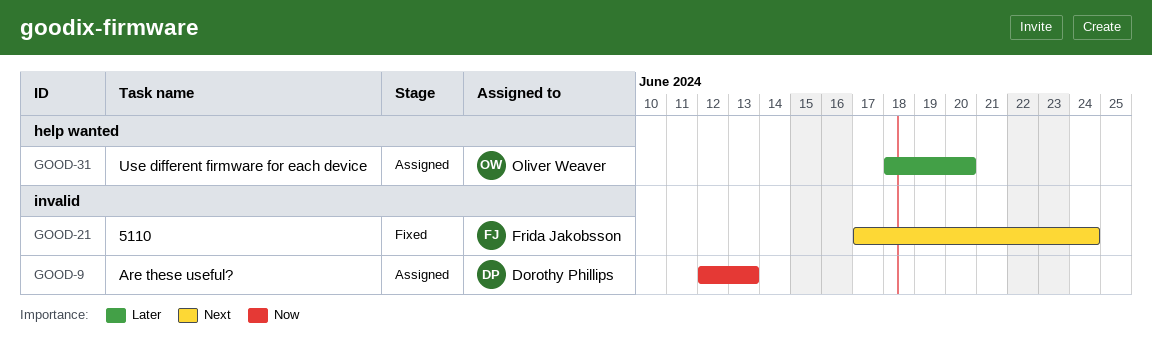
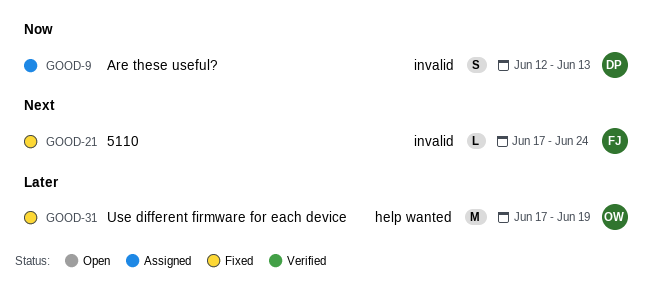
GOOD-31, status: Assigned -> Fixed
GOOD-31, start: Jun 18 -> Jun 17
GOOD-31, due: Jun 20 -> Jun 19

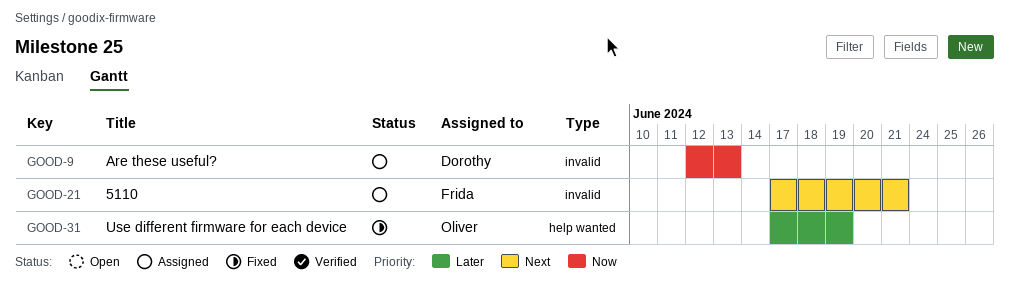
GOOD-21, status: Fixed -> Assigned
GOOD-21, due: Jun 24 -> Jun 21

